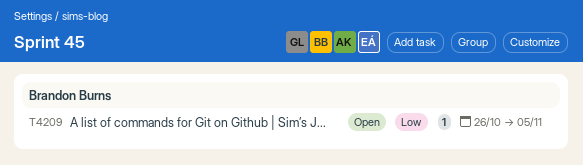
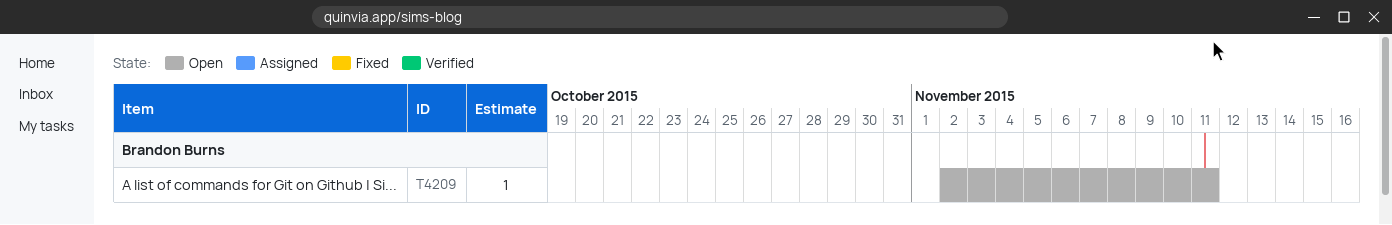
T4209, start: Oct 26 -> Nov 2
T4209, due: Nov 5 -> Nov 11

